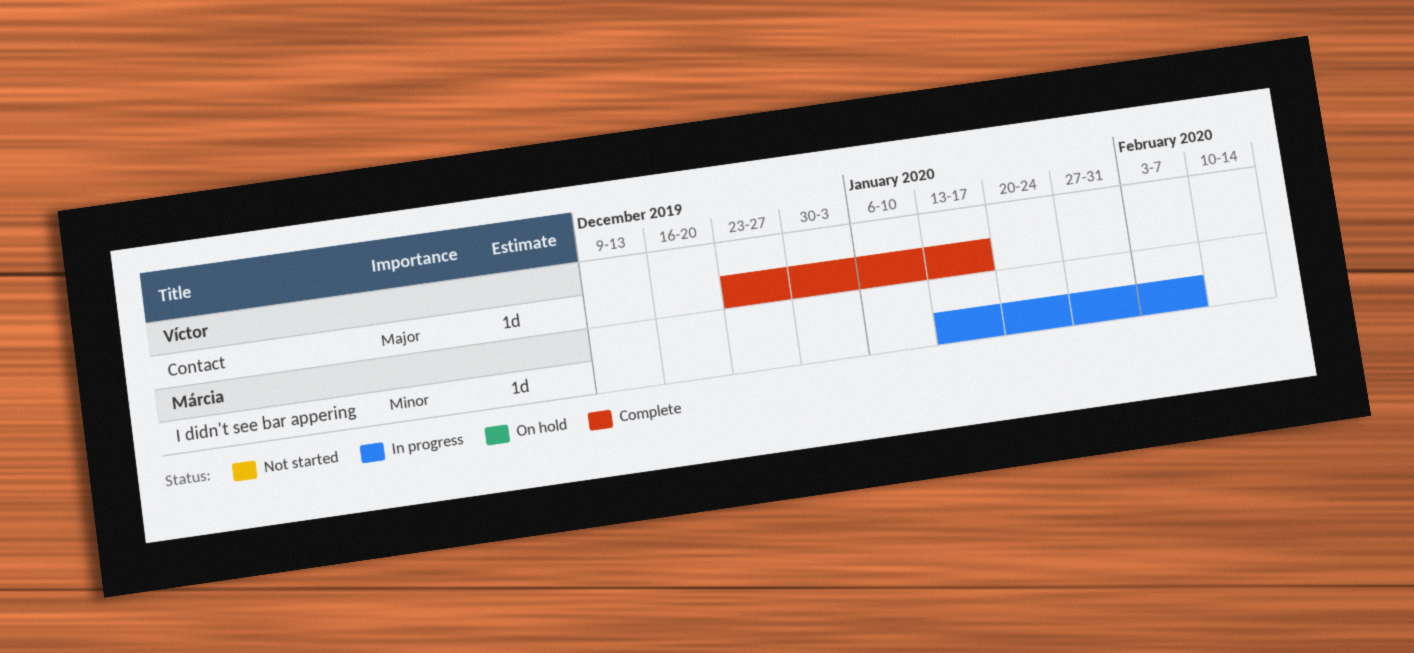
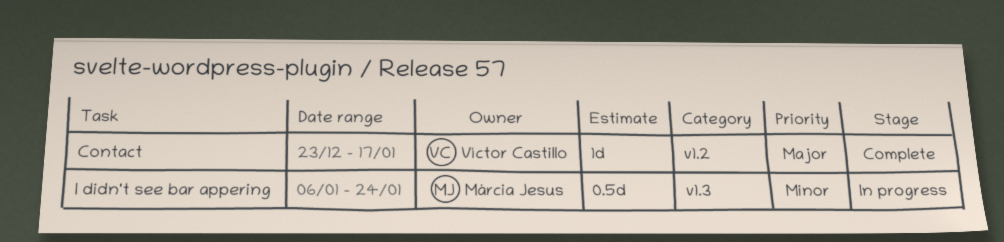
I didn't see bar appering, estimate: 1d -> 0.5d
I didn't see bar appering, start: Jan 13 -> Jan 6
I didn't see bar appering, due: Feb 7 -> Jan 24

